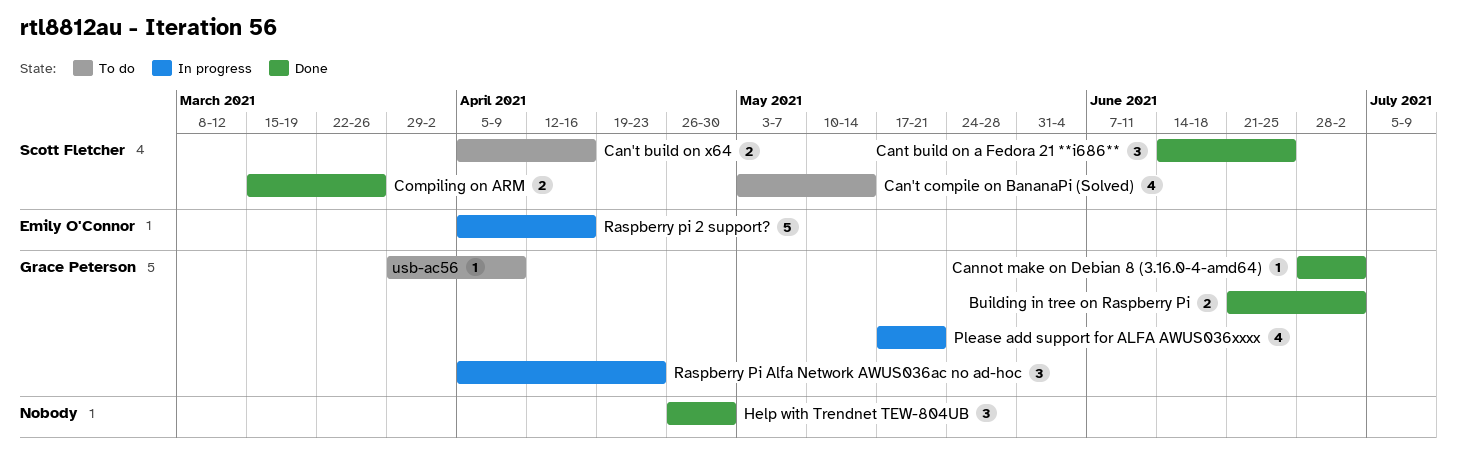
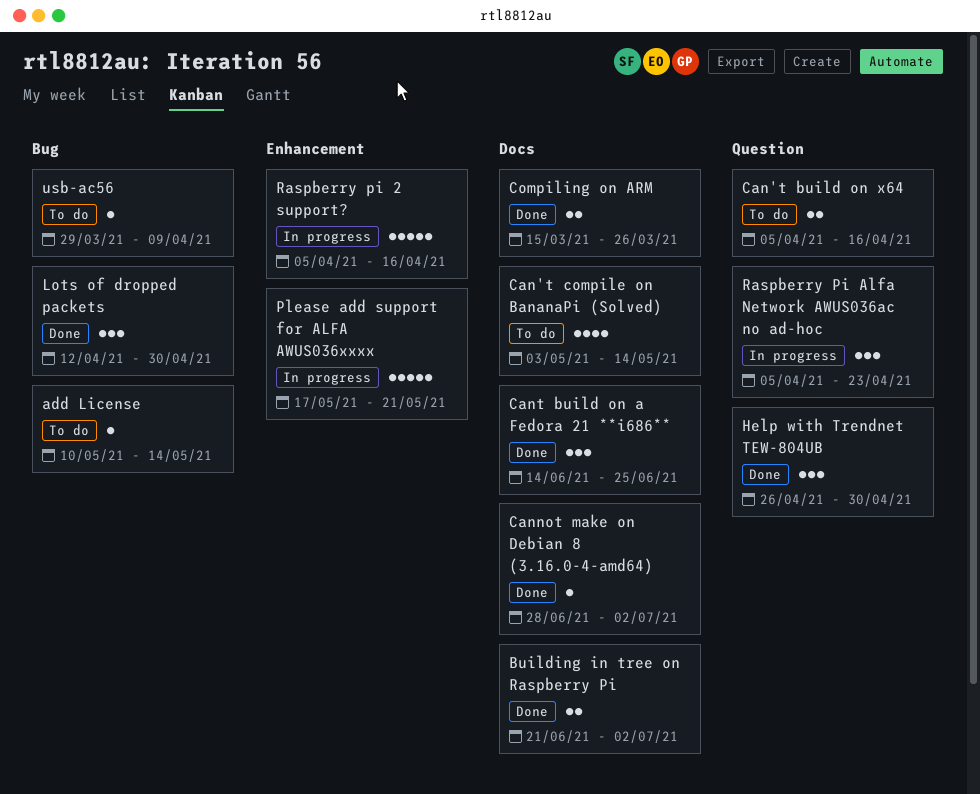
add License: none -> present
Lots of dropped packets: none -> present
Please add support for ALFA AWUS036xxxx, estimate: 4 -> 5

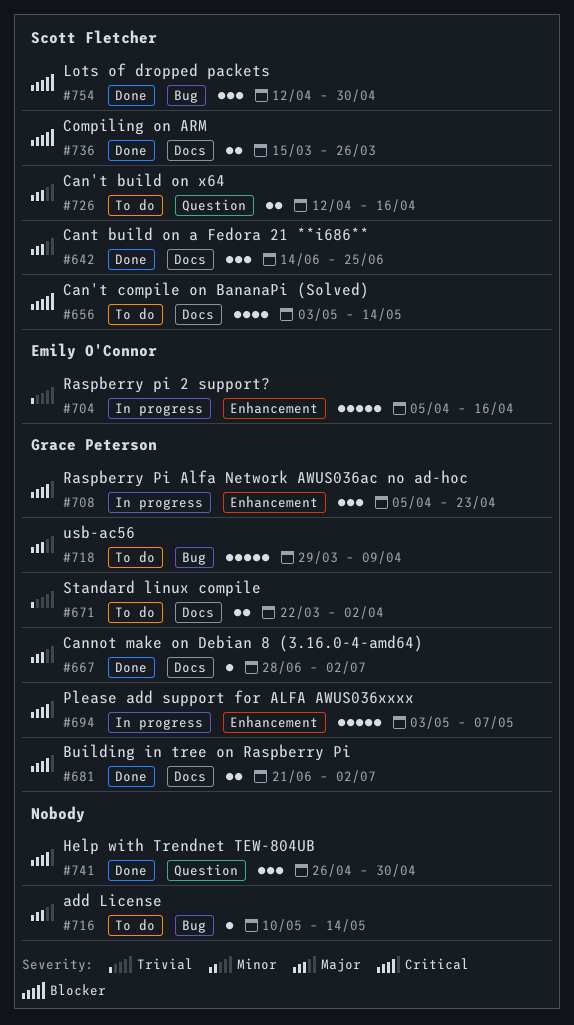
Can't build on x64, start: Apr 5 -> Apr 12
Please add support for ALFA AWUS036xxxx, start: May 17 -> May 3
Please add support for ALFA AWUS036xxxx, due: May 21 -> May 7
Raspberry Pi Alfa Network AWUS036ac no ad-hoc, label: Question -> Enhancement
Standard linux compile: none -> present
usb-ac56, estimate: 1 -> 5

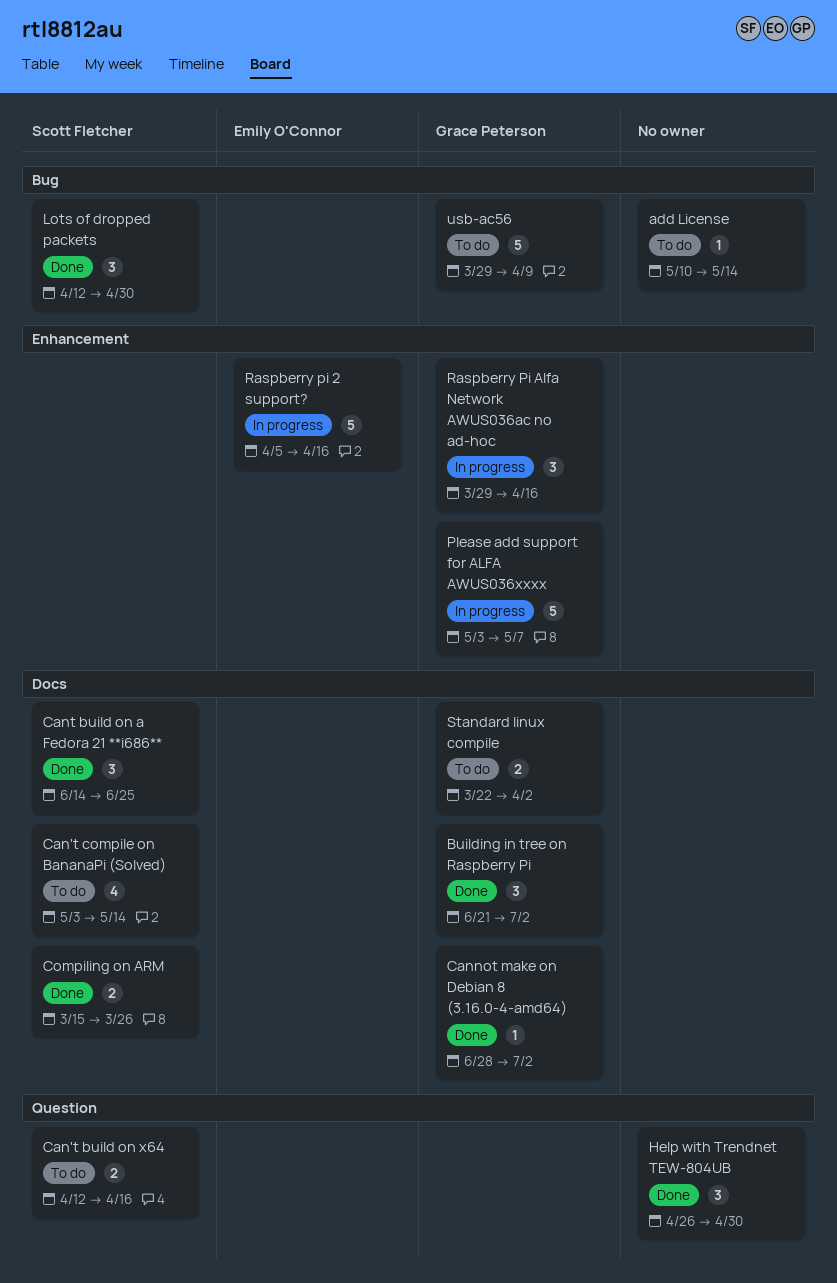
Building in tree on Raspberry Pi, estimate: 2 -> 3
Raspberry Pi Alfa Network AWUS036ac no ad-hoc, start: Apr 5 -> Mar 29
Raspberry Pi Alfa Network AWUS036ac no ad-hoc, due: Apr 23 -> Apr 16

